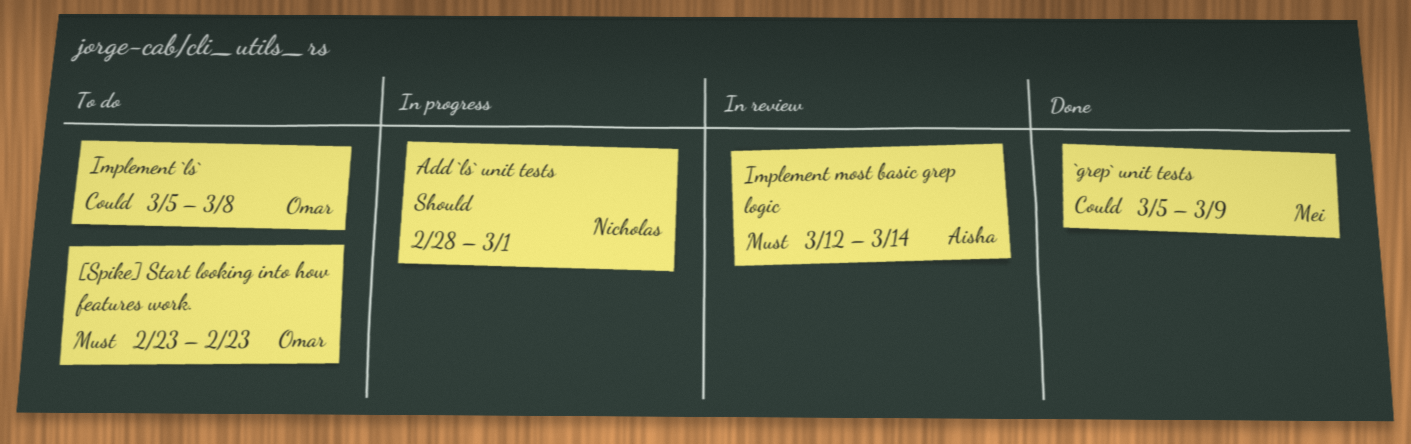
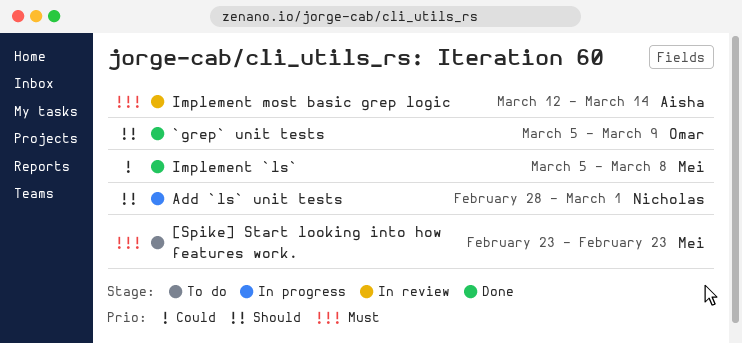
[Spike] Start looking into how features work., owner: Omar -> Mei
`grep` unit tests, owner: Mei -> Omar
`grep` unit tests, priority: Could -> Should
Implement `ls`, status: To do -> Done
Implement `ls`, owner: Omar -> Mei

